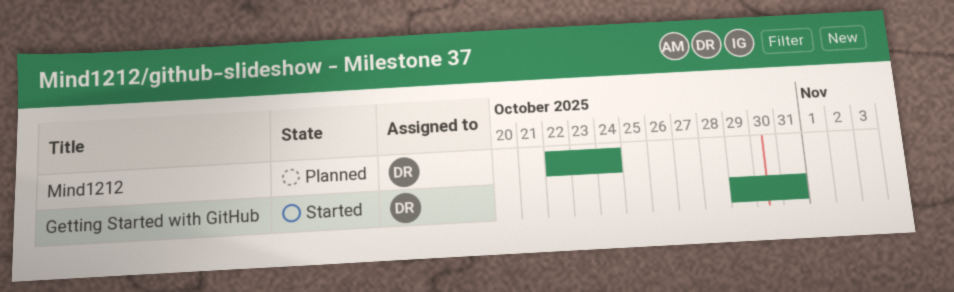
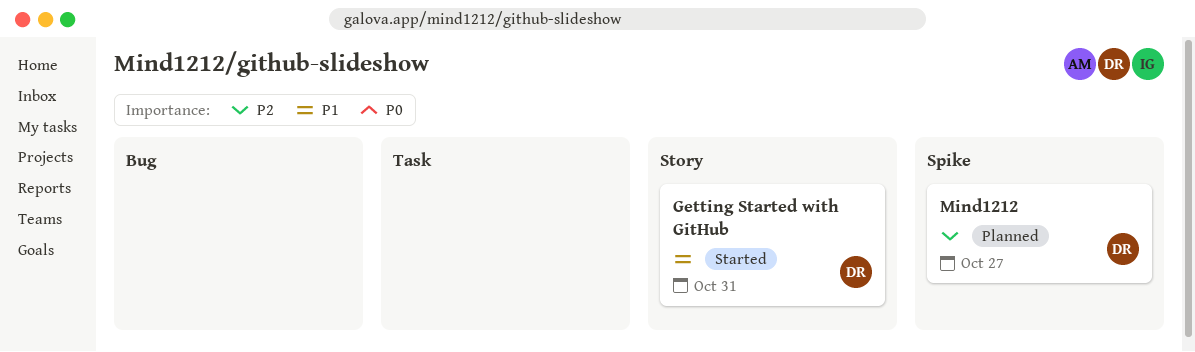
Mind1212, due: Oct 24 -> Oct 27

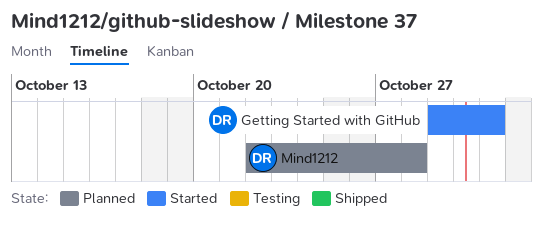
Mind1212, due: Oct 27 -> Oct 28

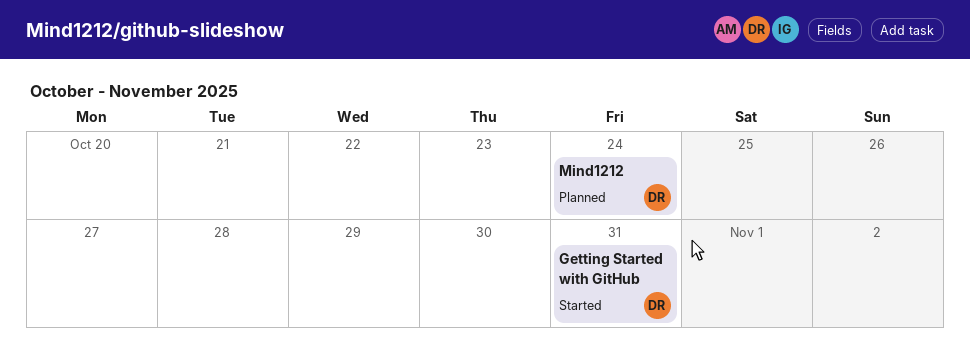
Mind1212, due: Oct 28 -> Oct 24

